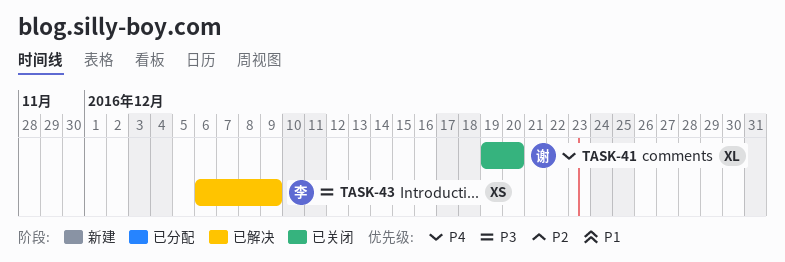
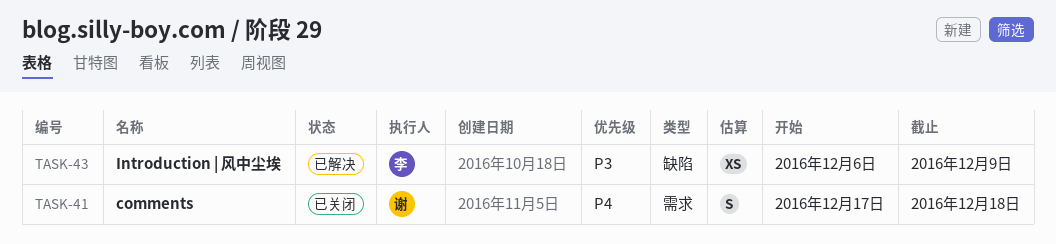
TASK-41, estimate: XL -> S
TASK-41, start: Dec 19 -> Dec 17
TASK-41, due: Dec 20 -> Dec 18

